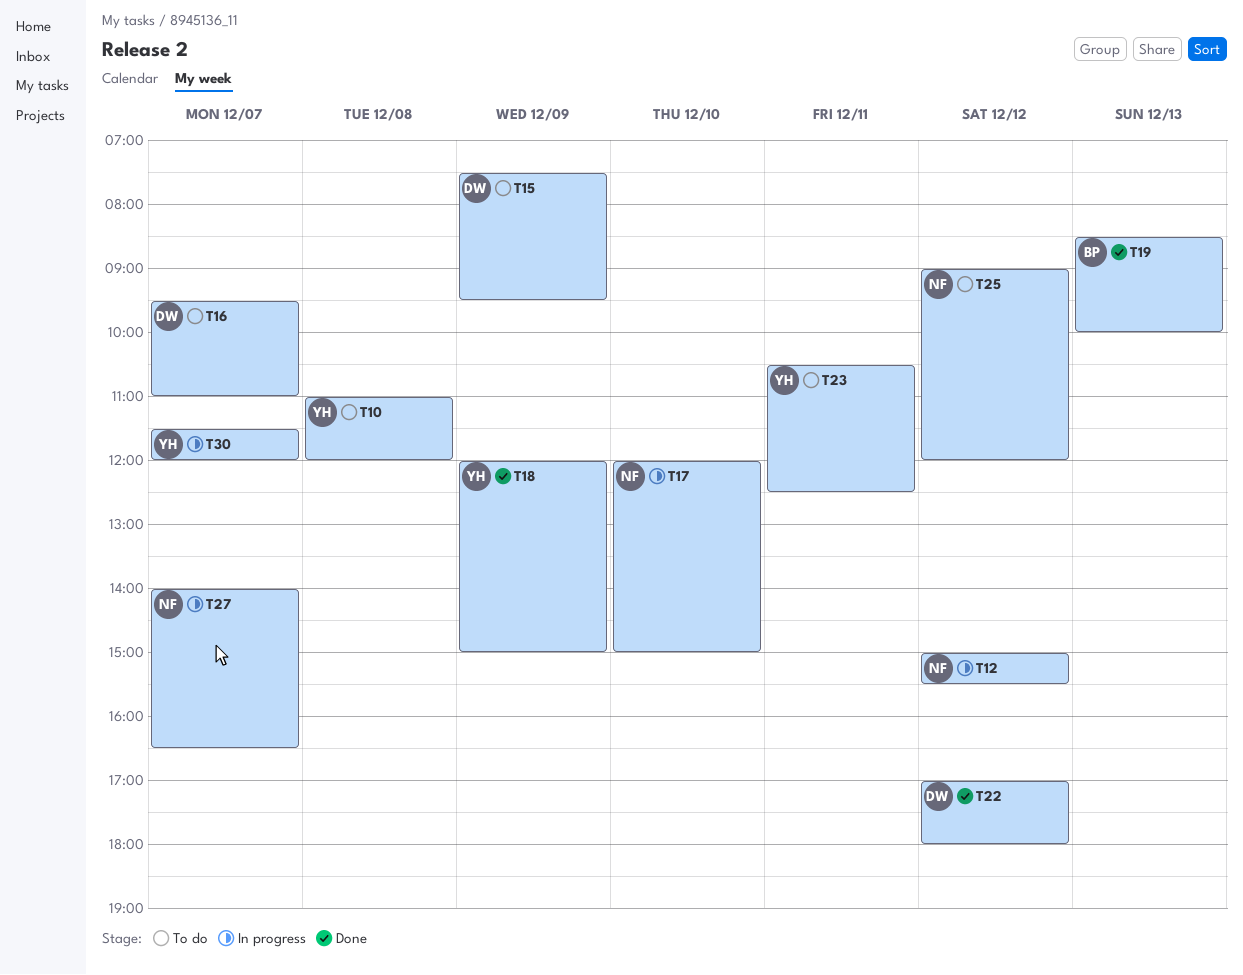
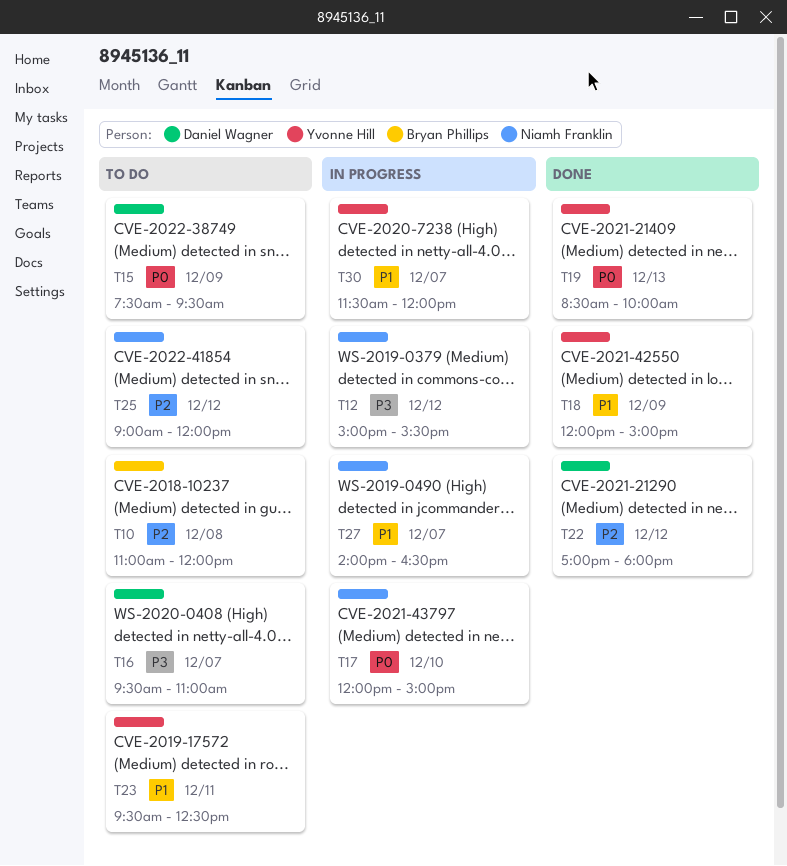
T10, owner: Yvonne Hill -> Bryan Phillips
T19, owner: Bryan Phillips -> Yvonne Hill
T23, begins: 10:30 -> 09:30

